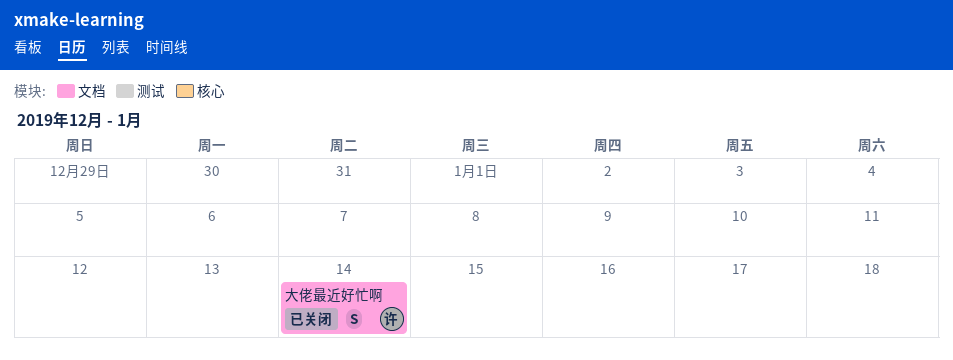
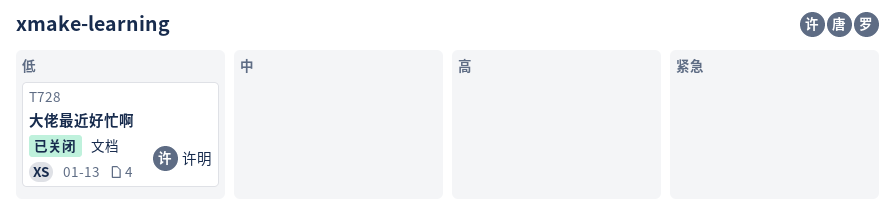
大佬最近好忙啊, estimate: S -> XS
大佬最近好忙啊, due: Jan 14 -> Jan 13

